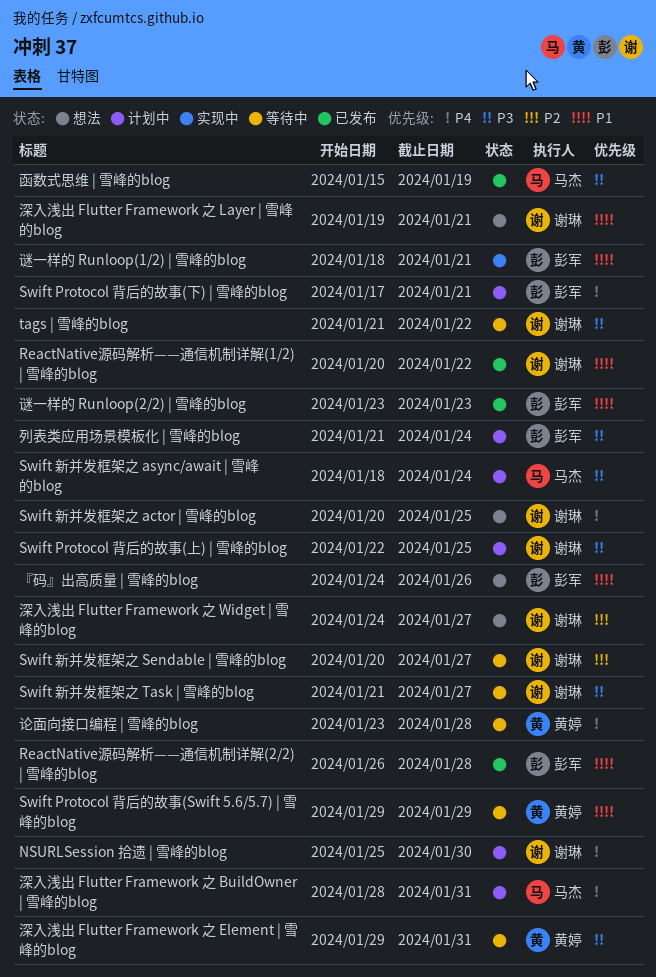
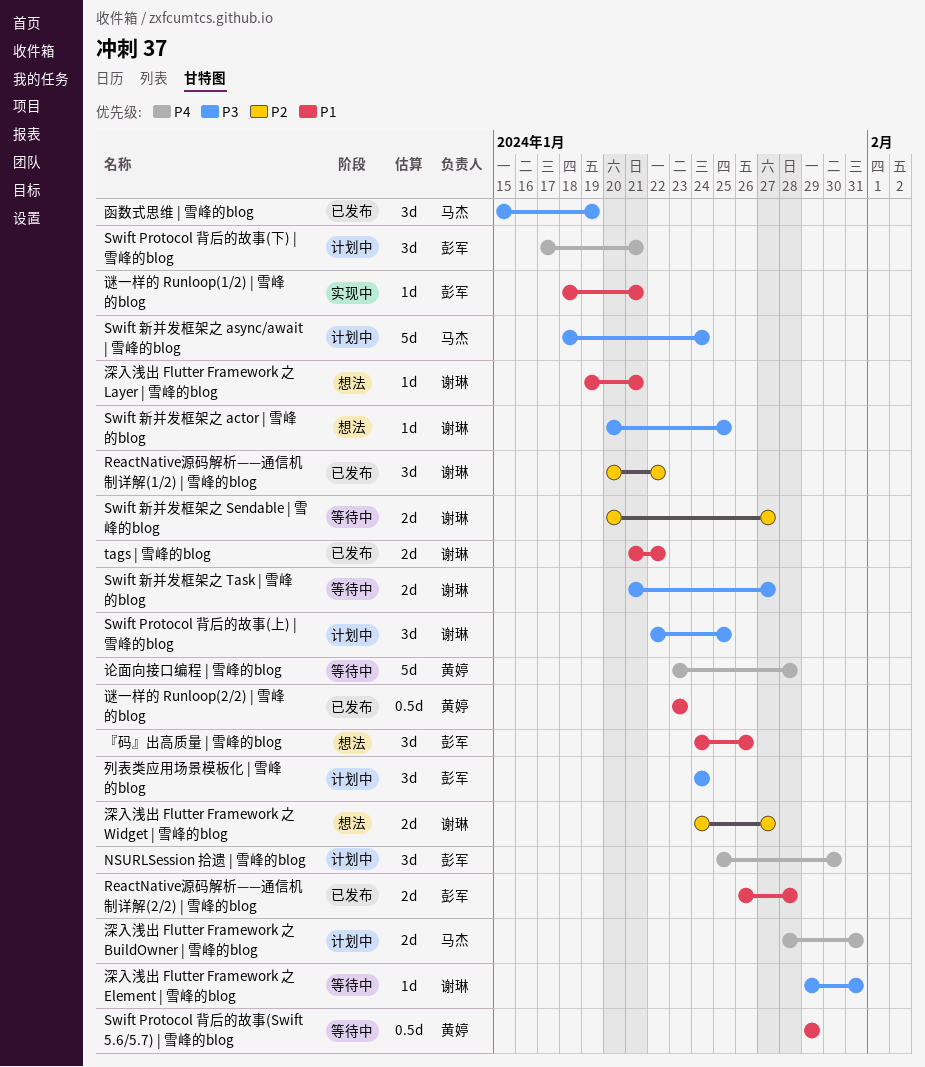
NSURLSession 拾遗 | 雪峰的blog, owner: 谢琳 -> 彭军
ReactNative源码解析——通信机制详解(1/2) | 雪峰的blog, priority: P1 -> P2
Swift 新并发框架之 actor | 雪峰的blog, priority: P4 -> P3
tags | 雪峰的blog, status: 等待中 -> 已发布
tags | 雪峰的blog, priority: P3 -> P1
列表类应用场景模板化 | 雪峰的blog, start: Jan 21 -> Jan 24
深入浅出 Flutter Framework 之 Element | 雪峰的blog, owner: 黄婷 -> 谢琳
谜一样的 Runloop(2/2) | 雪峰的blog, owner: 彭军 -> 黄婷

